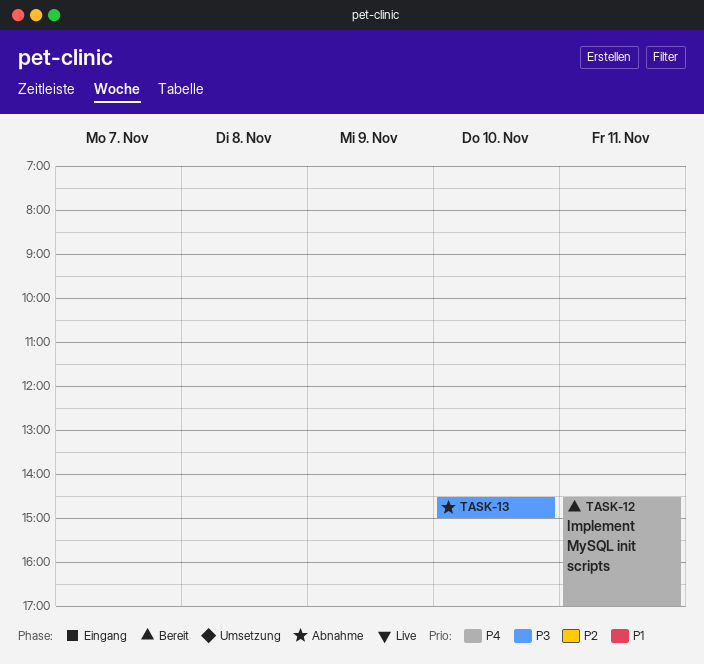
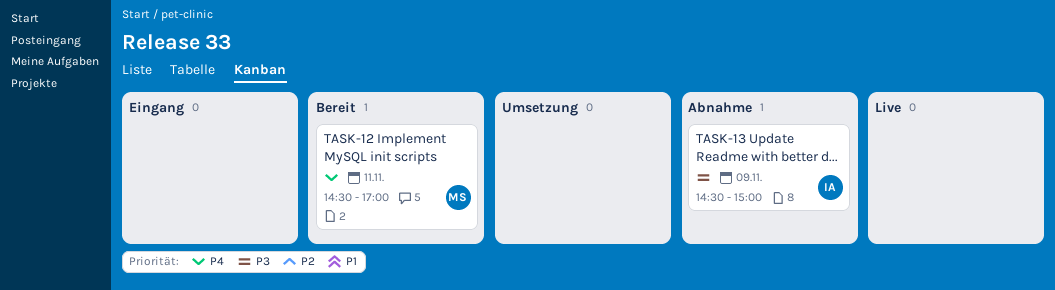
TASK-13, day: Nov 10 -> Nov 9

